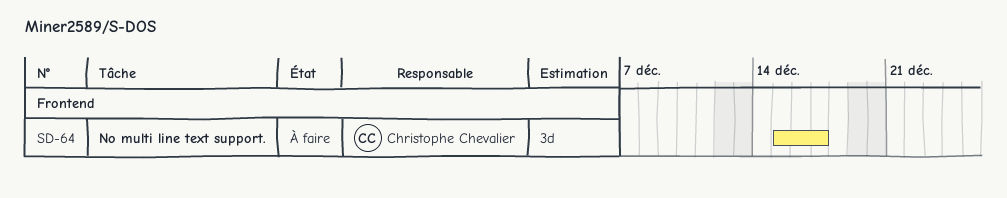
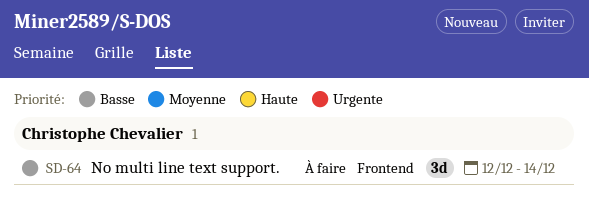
SD-64, start: Dec 15 -> Dec 12
SD-64, due: Dec 17 -> Dec 14

